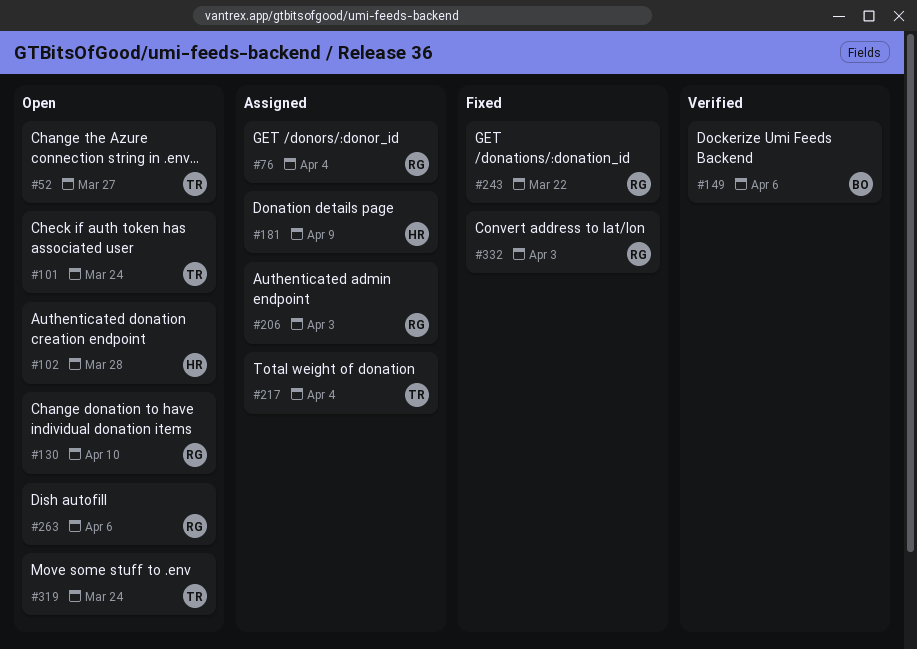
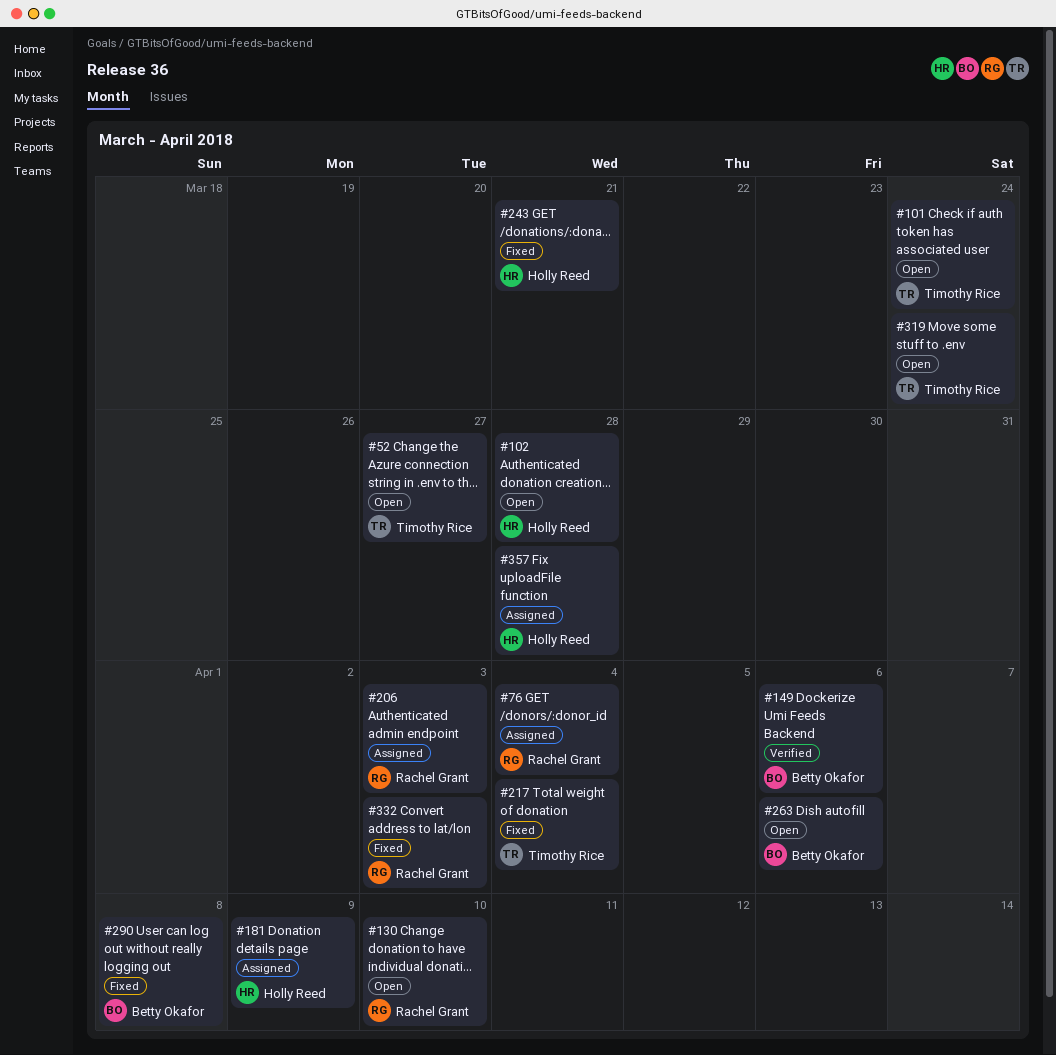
#217, status: Assigned -> Fixed
#243, owner: Rachel Grant -> Holly Reed
#243, due: Mar 22 -> Mar 21
#263, owner: Rachel Grant -> Betty Okafor
#290: none -> present
#357: none -> present

